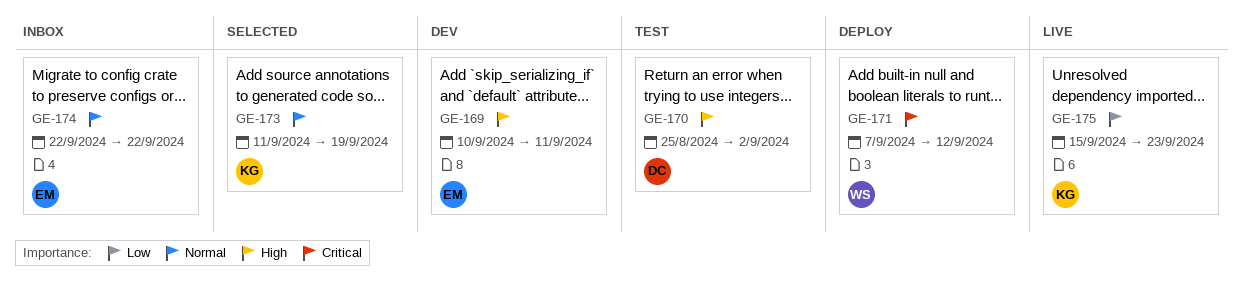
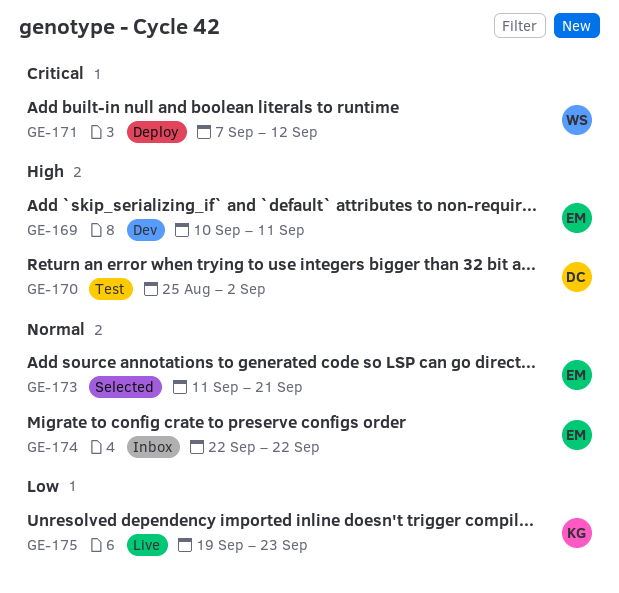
GE-173, owner: KG -> EM
GE-173, due: Sep 19 -> Sep 21
GE-175, start: Sep 15 -> Sep 19

